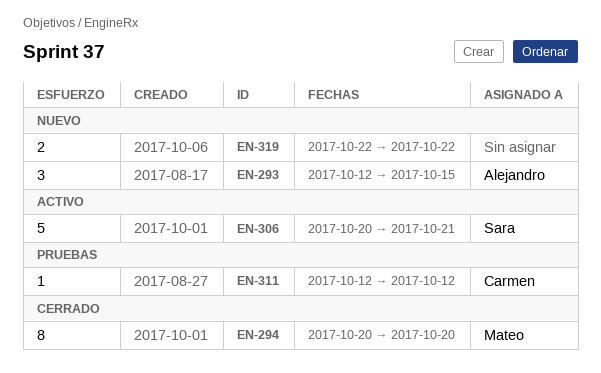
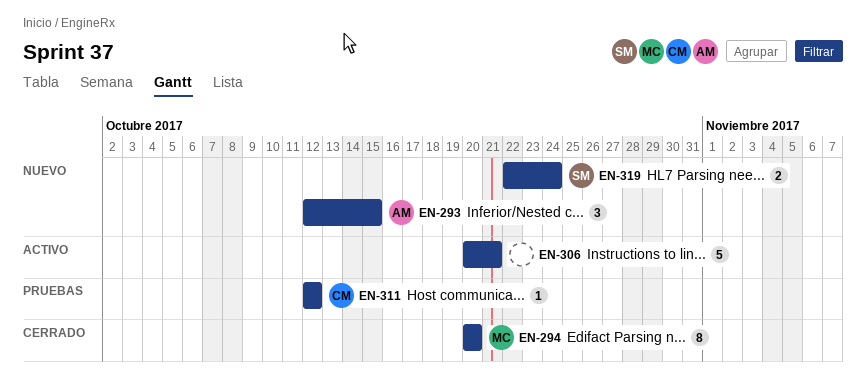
EN-306, owner: Sara -> none
EN-319, owner: none -> Sara
EN-319, due: Oct 22 -> Oct 24

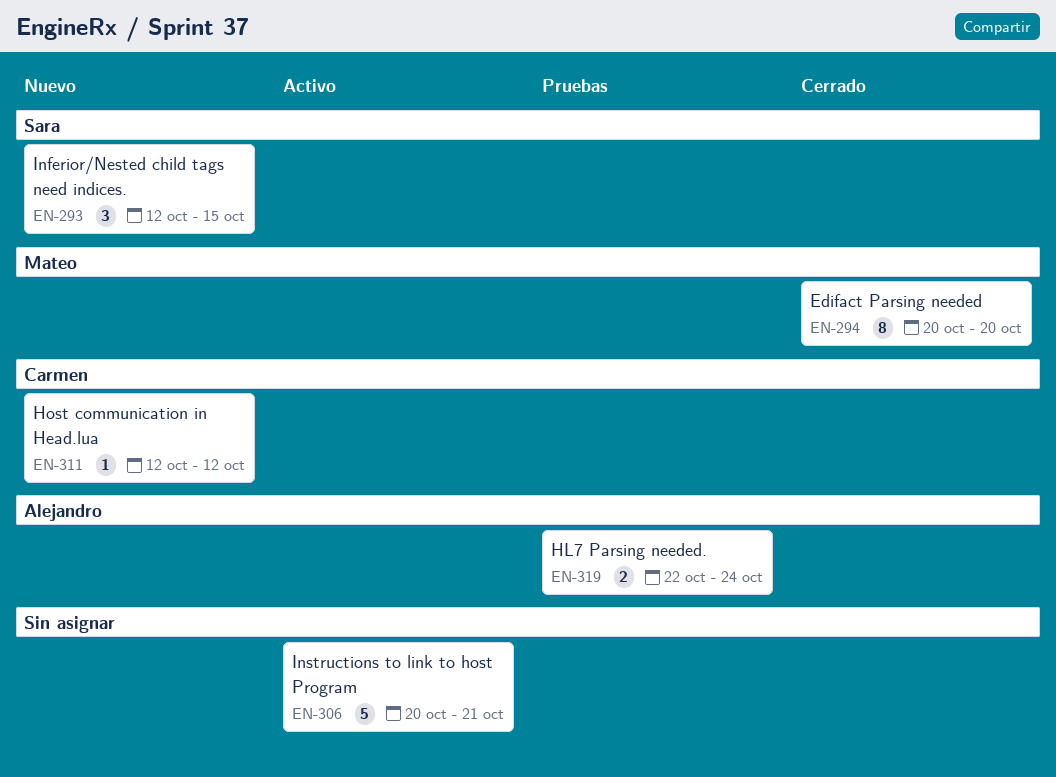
EN-293, owner: Alejandro -> Sara
EN-311, status: Pruebas -> Nuevo
EN-319, status: Nuevo -> Pruebas
EN-319, owner: Sara -> Alejandro

